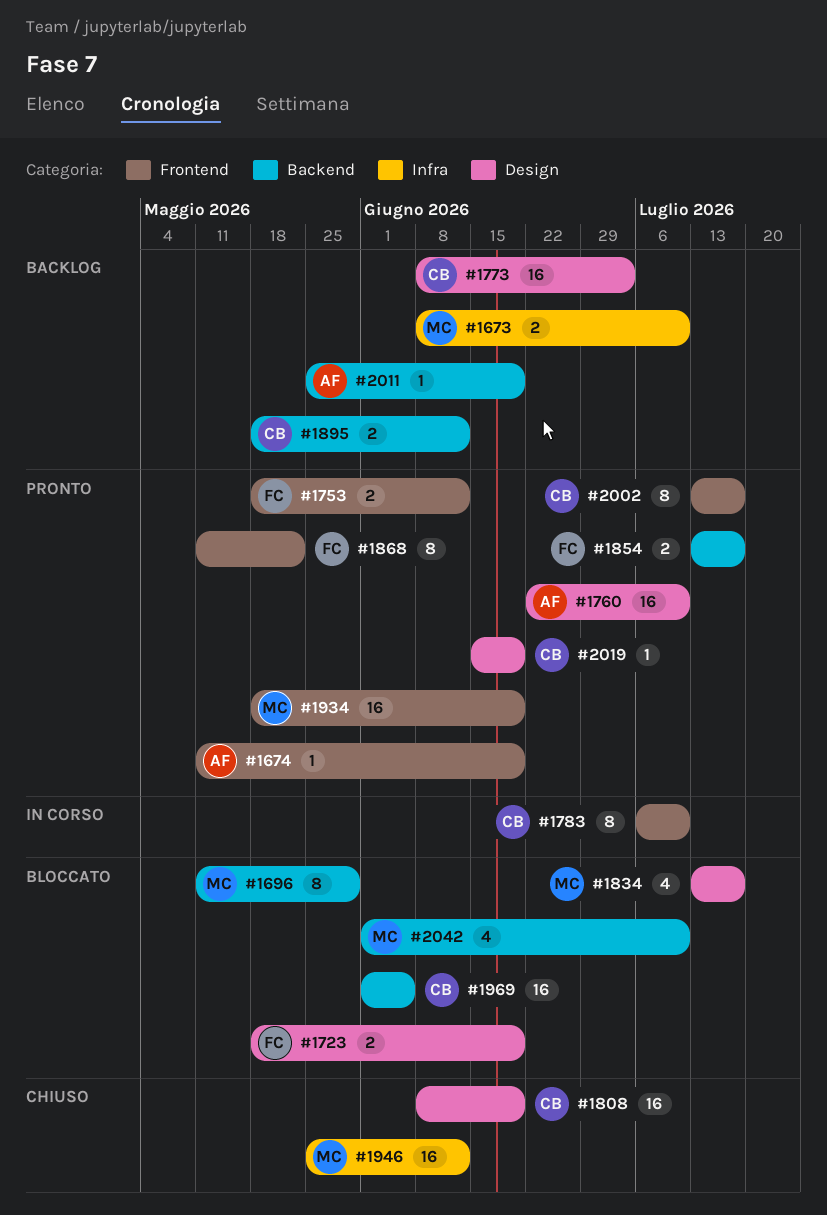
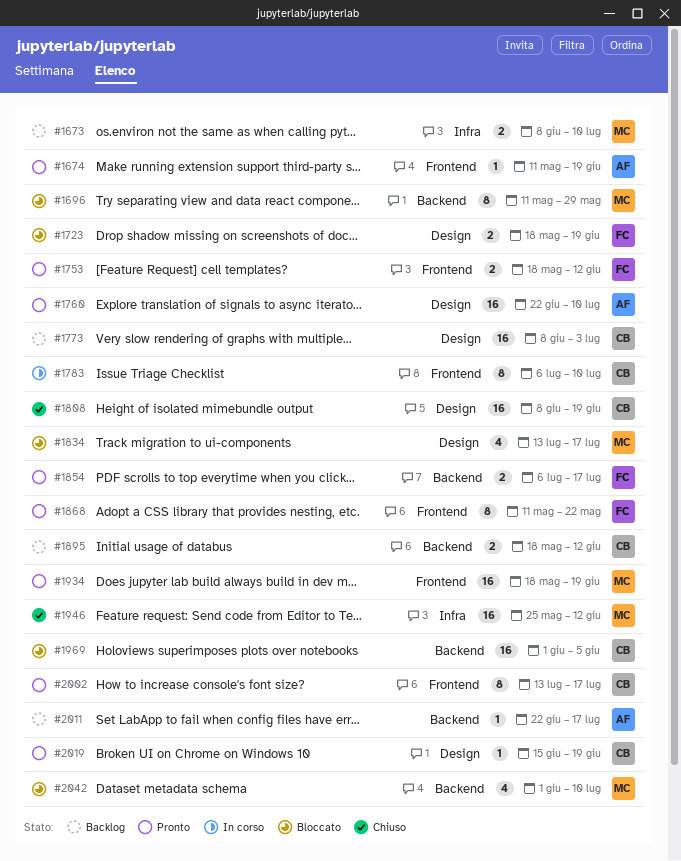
#1854, start: Jul 13 -> Jul 6
#2011, start: May 25 -> Jun 22
#2011, due: Jun 19 -> Jul 17

